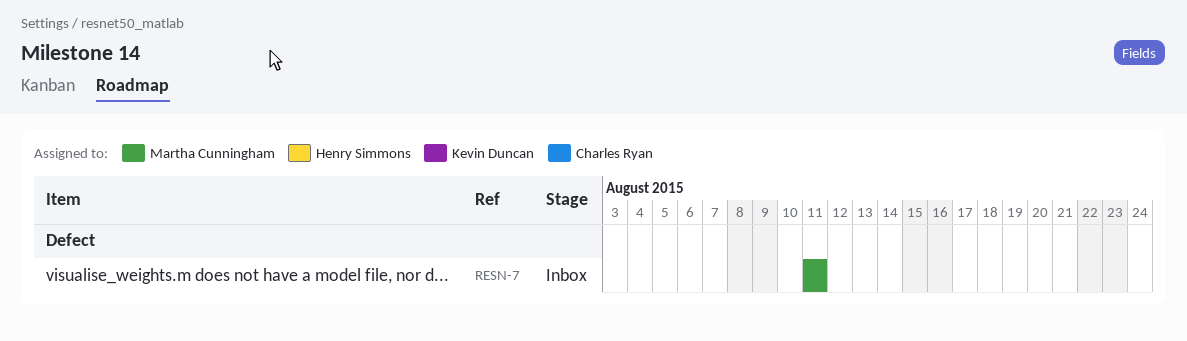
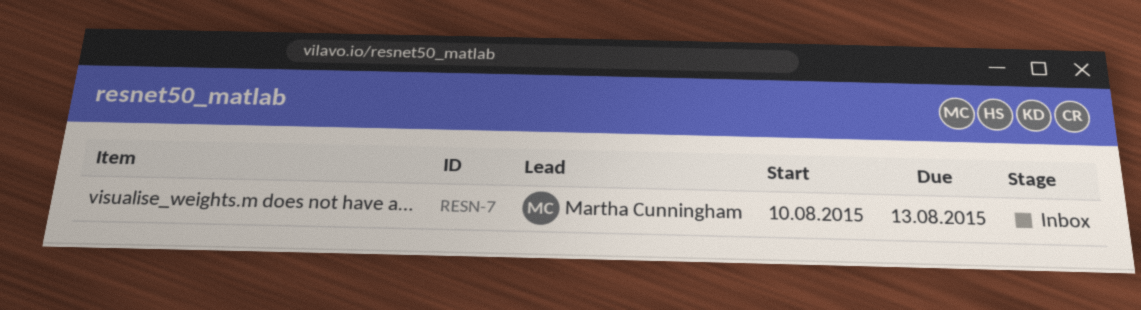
RESN-7, start: Aug 11 -> Aug 10
RESN-7, due: Aug 11 -> Aug 13

